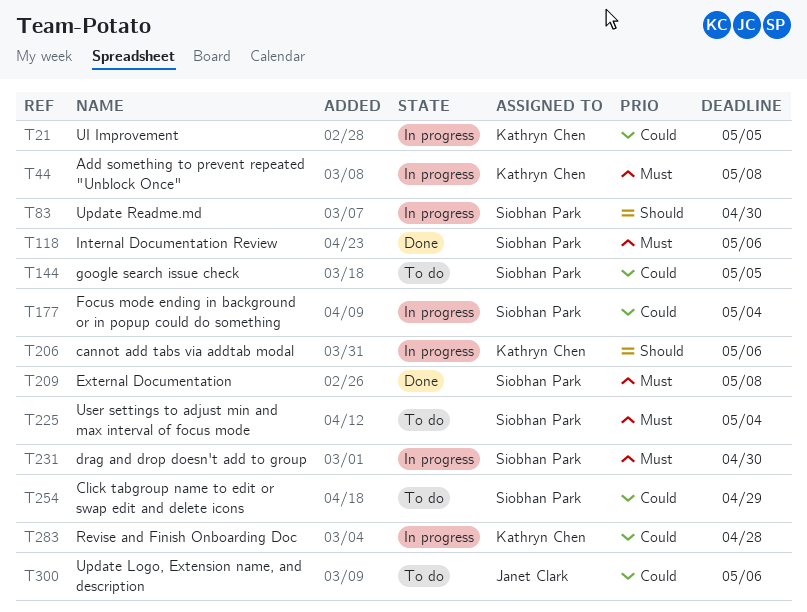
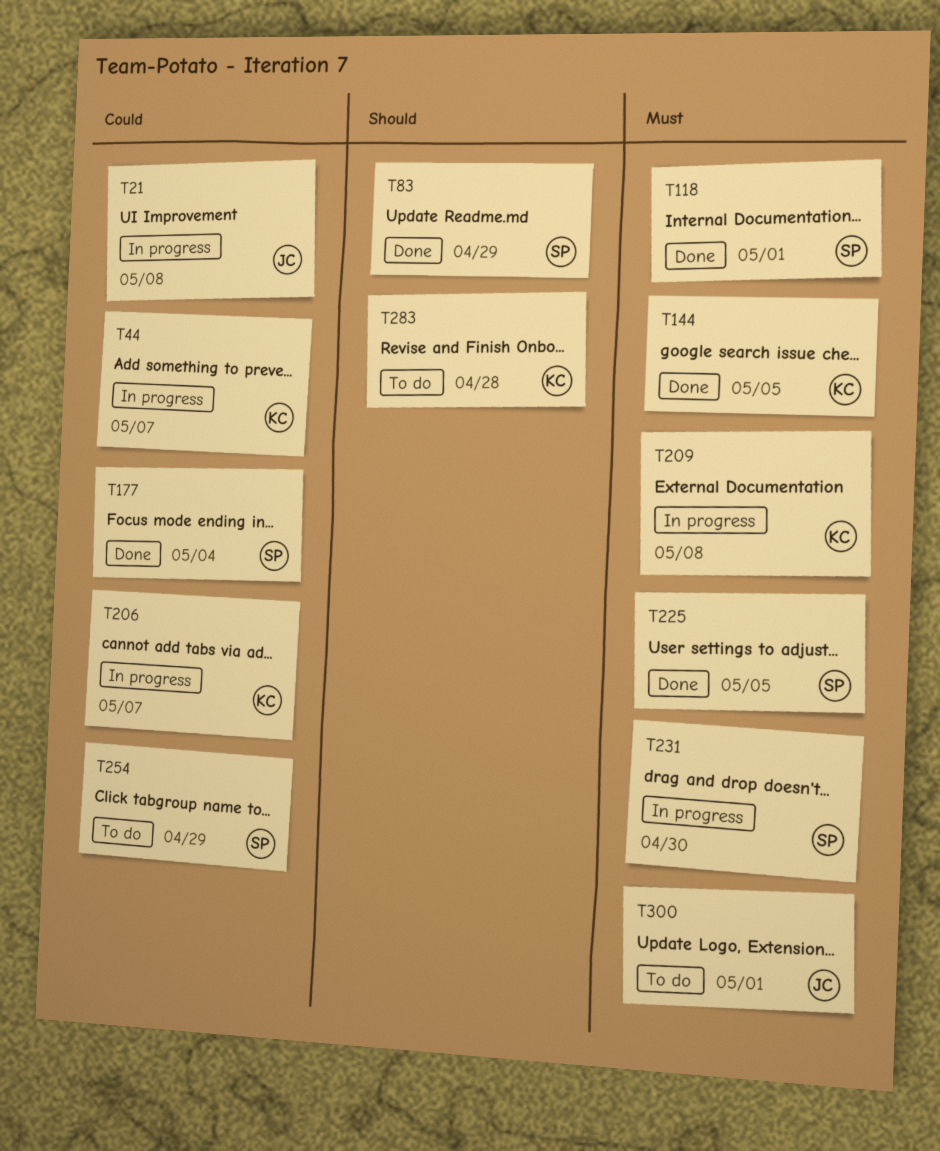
T21, owner: Kathryn Chen -> Janet Clark
T21, due: May 5 -> May 8
T44, priority: Must -> Could
T44, due: May 8 -> May 7
T83, status: In progress -> Done
T83, due: Apr 30 -> Apr 29
T118, due: May 6 -> May 1
T144, status: To do -> Done
T144, owner: Siobhan Park -> Kathryn Chen
T144, priority: Could -> Must
T177, status: In progress -> Done
T206, priority: Should -> Could
T206, due: May 6 -> May 7
T209, status: Done -> In progress
T209, owner: Siobhan Park -> Kathryn Chen
T225, status: To do -> Done
T225, due: May 4 -> May 5
T283, status: In progress -> To do
T283, priority: Could -> Should
T300, priority: Could -> Must
T300, due: May 6 -> May 1

